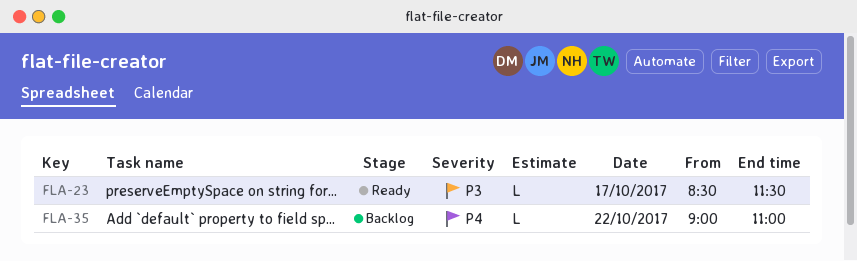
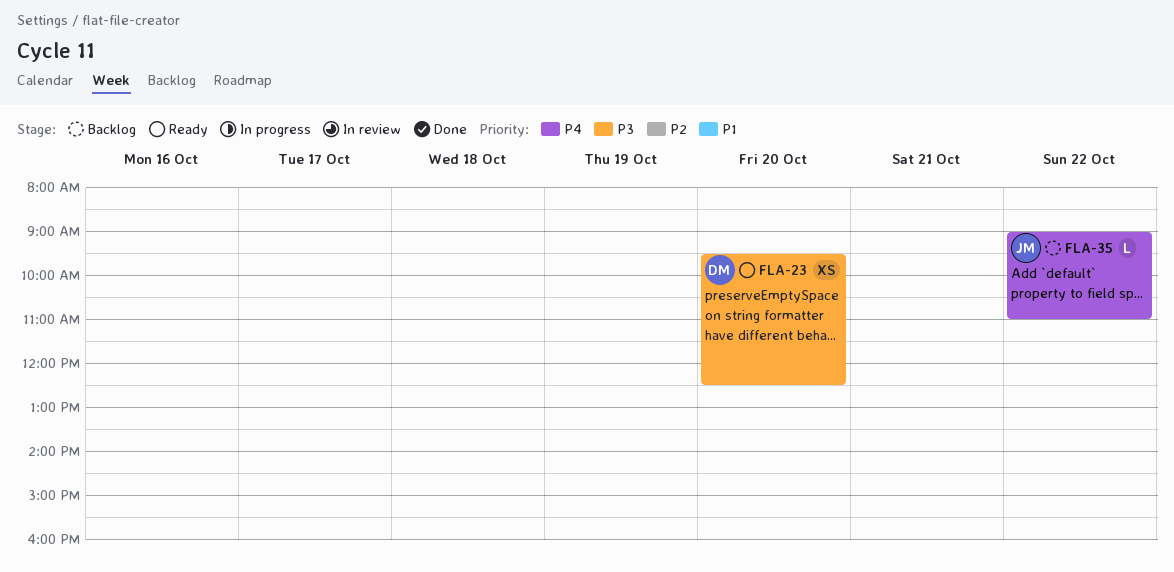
FLA-23, estimate: L -> XS
FLA-23, day: Oct 17 -> Oct 20
FLA-23, begins: 08:30 -> 09:30
FLA-23, ends: 11:30 -> 12:30

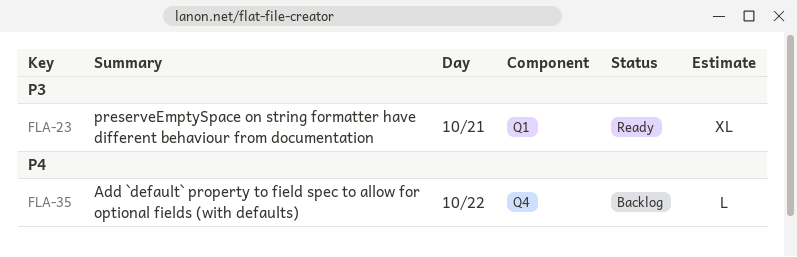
FLA-23, estimate: XS -> XL
FLA-23, day: Oct 20 -> Oct 21

